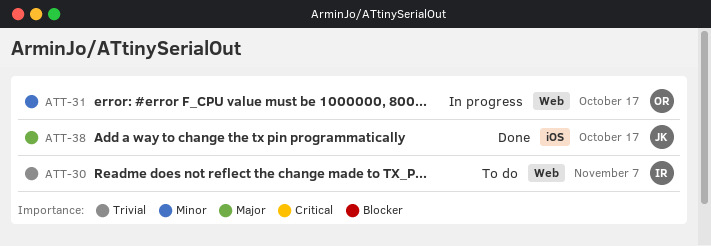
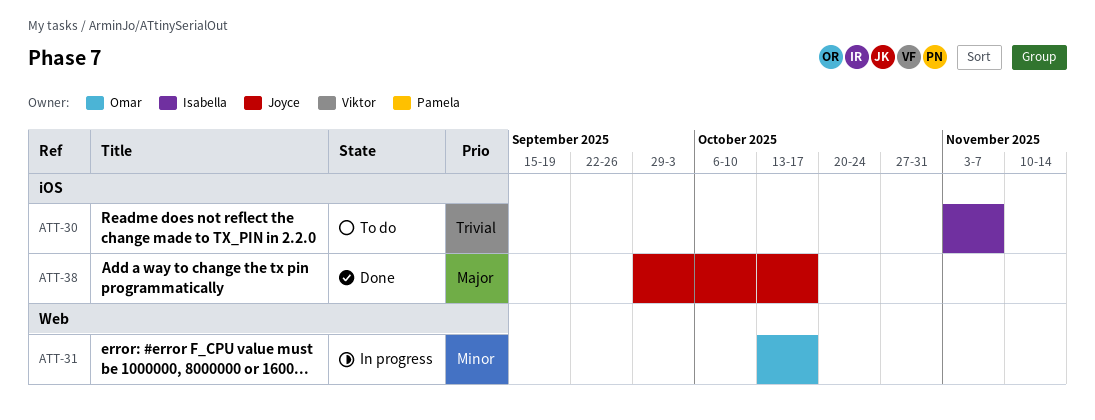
ATT-30, label: Web -> iOS

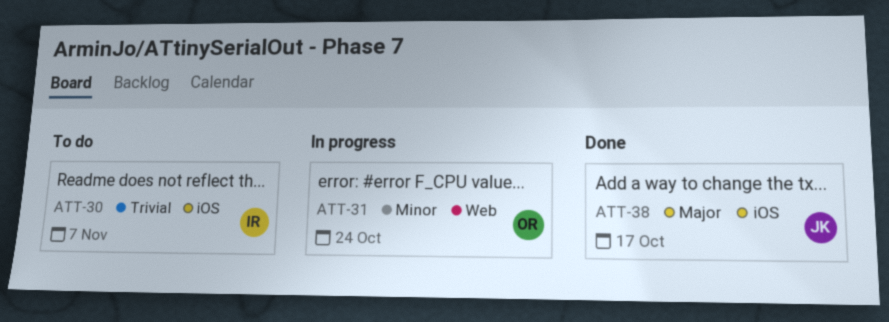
ATT-31, due: Oct 17 -> Oct 24

